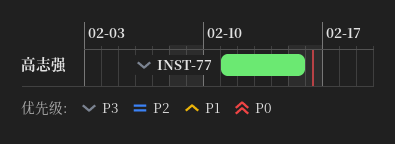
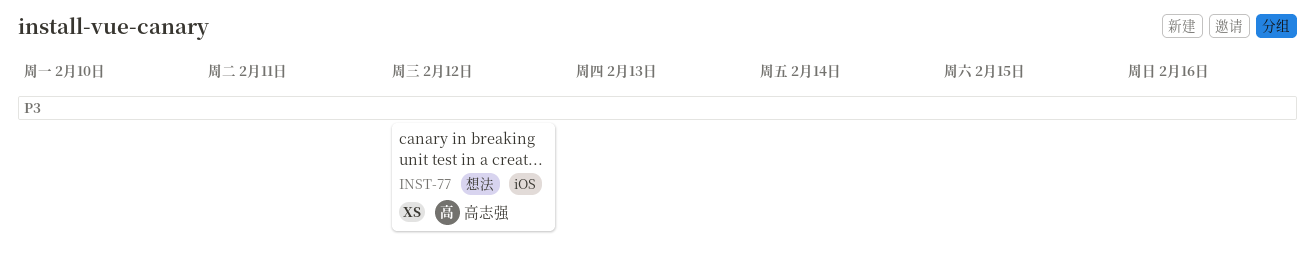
INST-77, due: Feb 15 -> Feb 12

